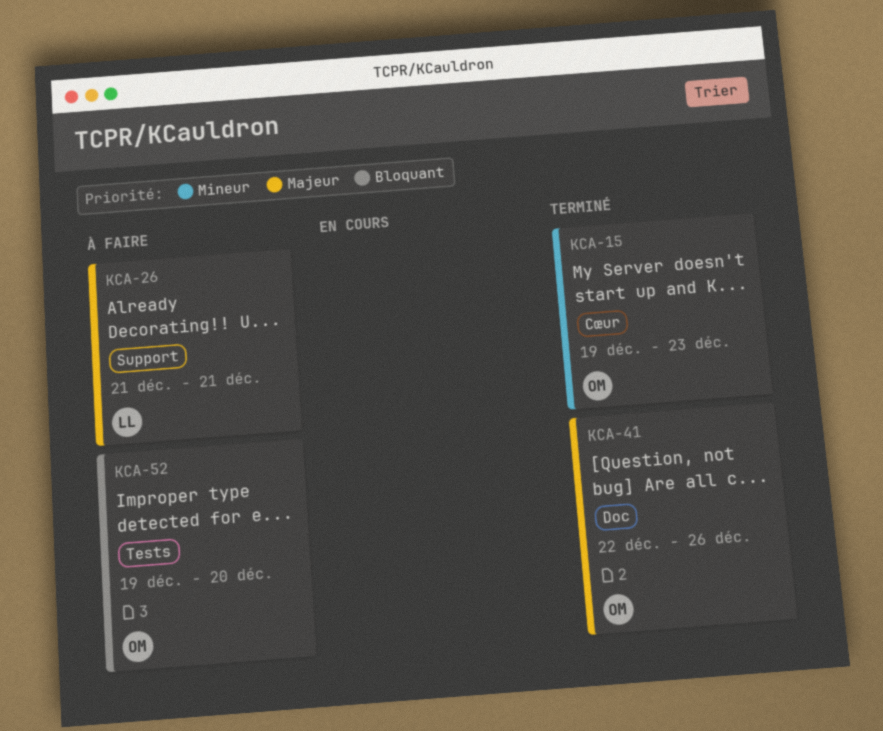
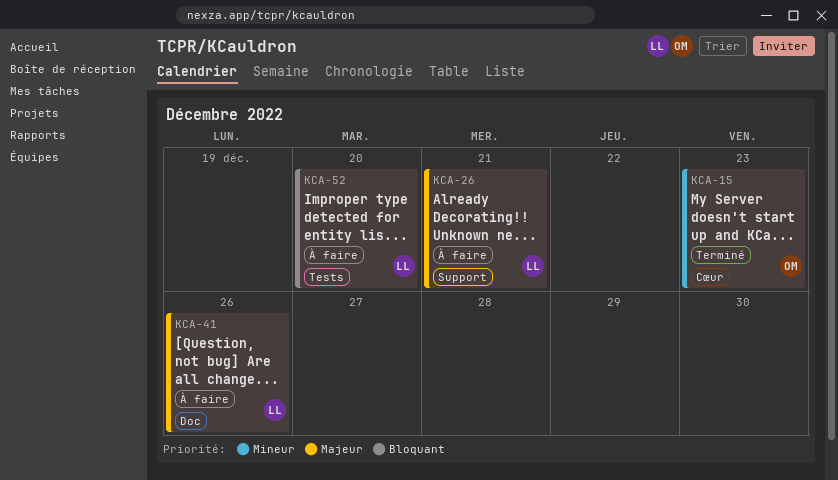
KCA-41, status: Terminé -> À faire
KCA-41, owner: OM -> LL
KCA-52, owner: OM -> LL

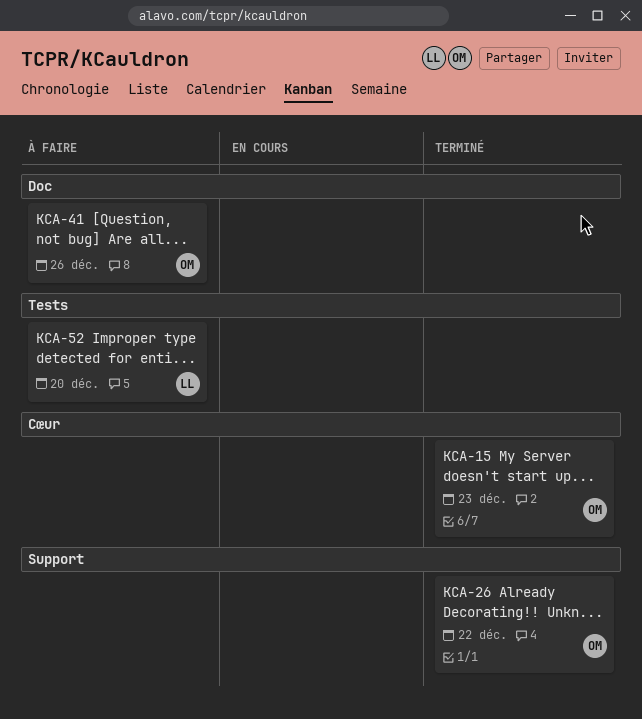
KCA-26, status: À faire -> Terminé
KCA-26, owner: LL -> OM
KCA-26, due: Dec 21 -> Dec 22
KCA-41, owner: LL -> OM

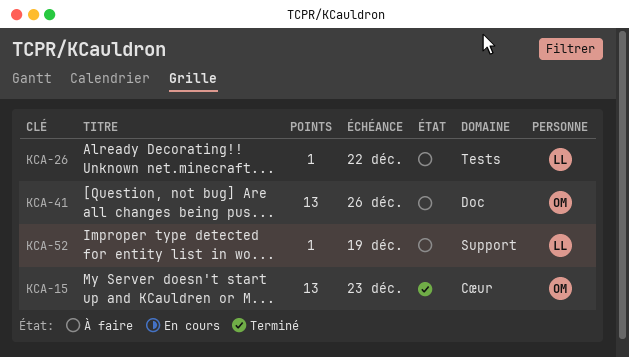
KCA-26, status: Terminé -> À faire
KCA-26, owner: OM -> LL
KCA-26, label: Support -> Tests
KCA-52, label: Tests -> Support
KCA-52, due: Dec 20 -> Dec 19

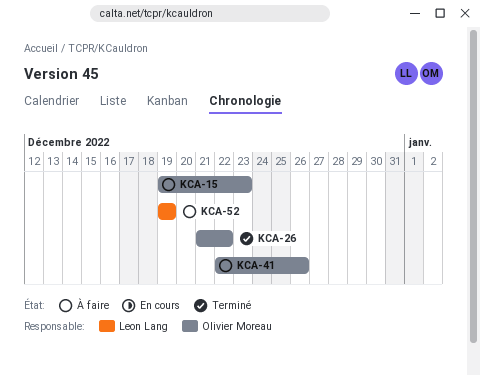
KCA-15, status: Terminé -> À faire
KCA-26, status: À faire -> Terminé
KCA-26, owner: Leon Lang -> Olivier Moreau

